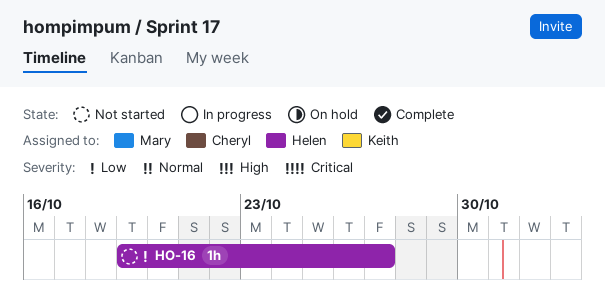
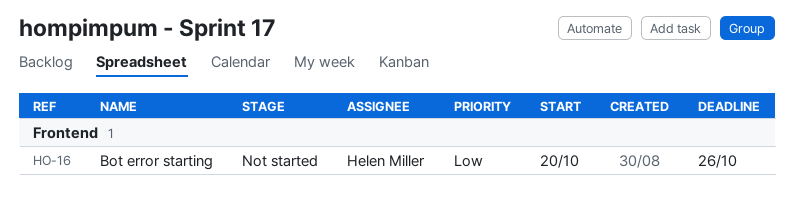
HO-16, start: Oct 19 -> Oct 20
HO-16, due: Oct 27 -> Oct 26

